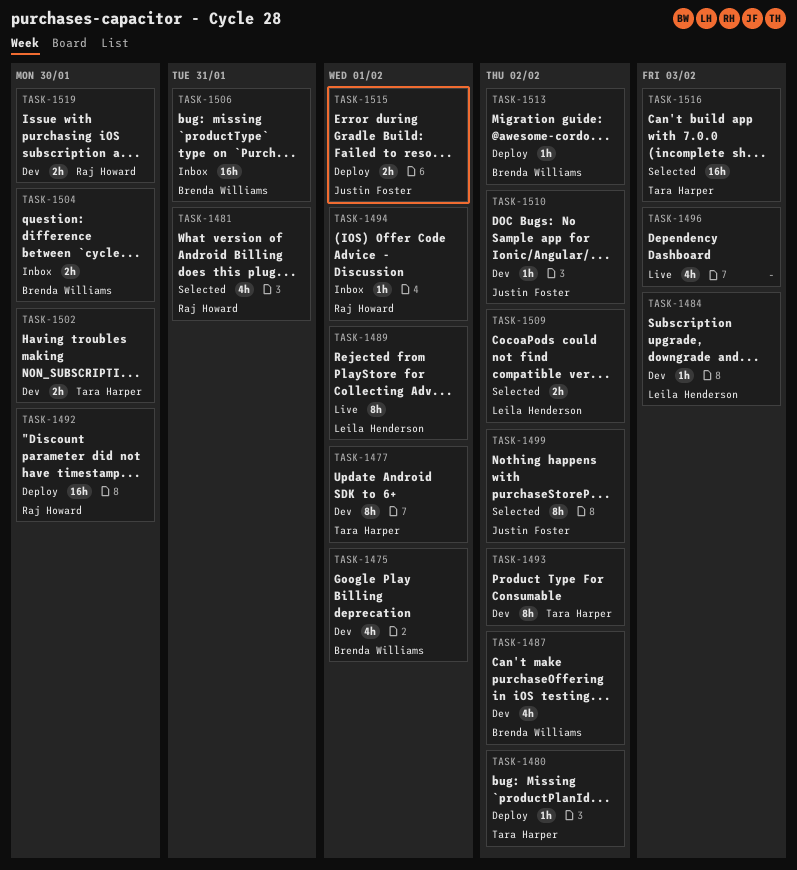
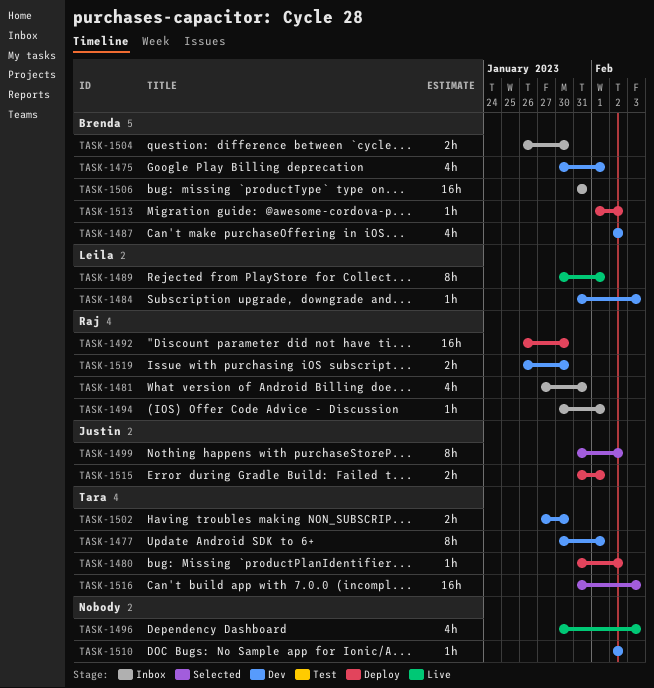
TASK-1481, status: Selected -> Inbox
TASK-1493: present -> none
TASK-1509: present -> none
TASK-1510, owner: Justin Foster -> none

